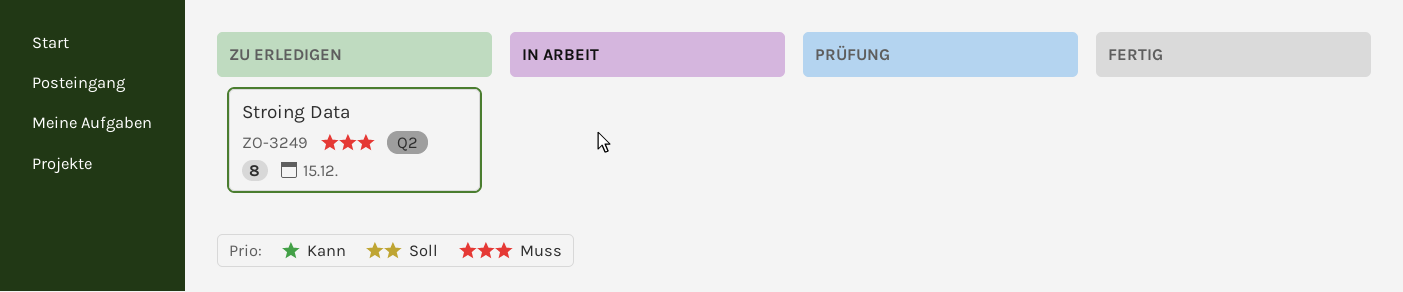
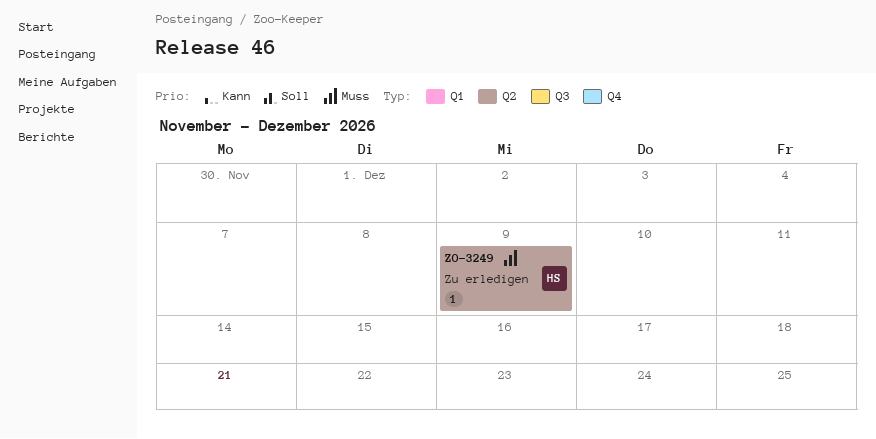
ZO-3249, estimate: 8 -> 1
ZO-3249, due: Dec 15 -> Dec 9

